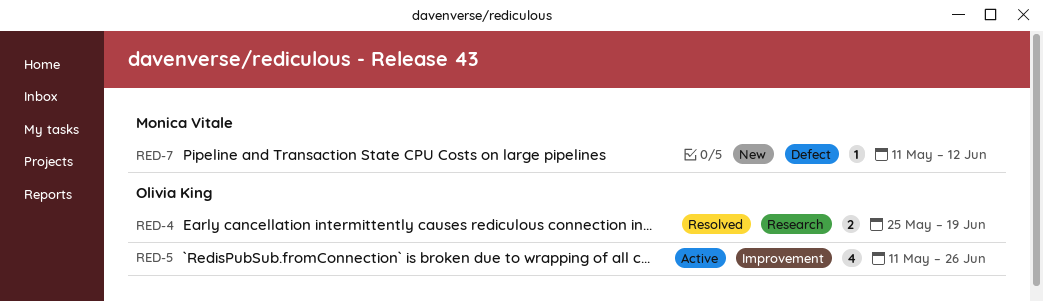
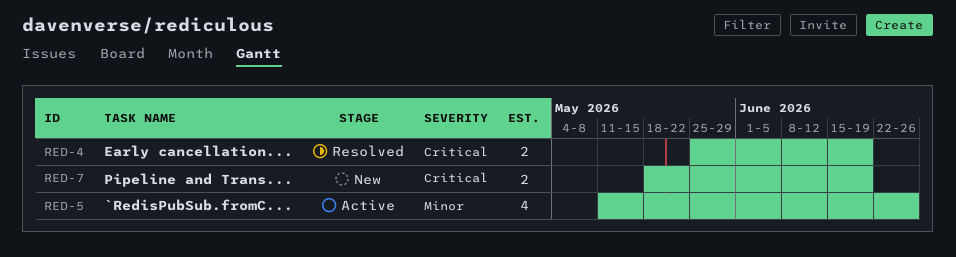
RED-7, estimate: 1 -> 2
RED-7, start: May 11 -> May 18
RED-7, due: Jun 12 -> Jun 19

